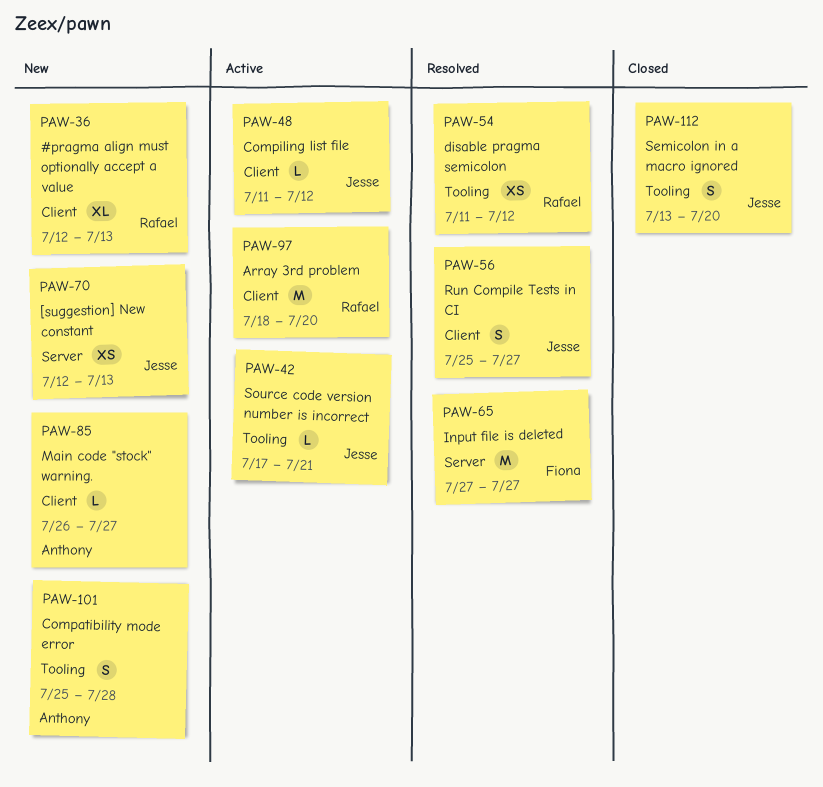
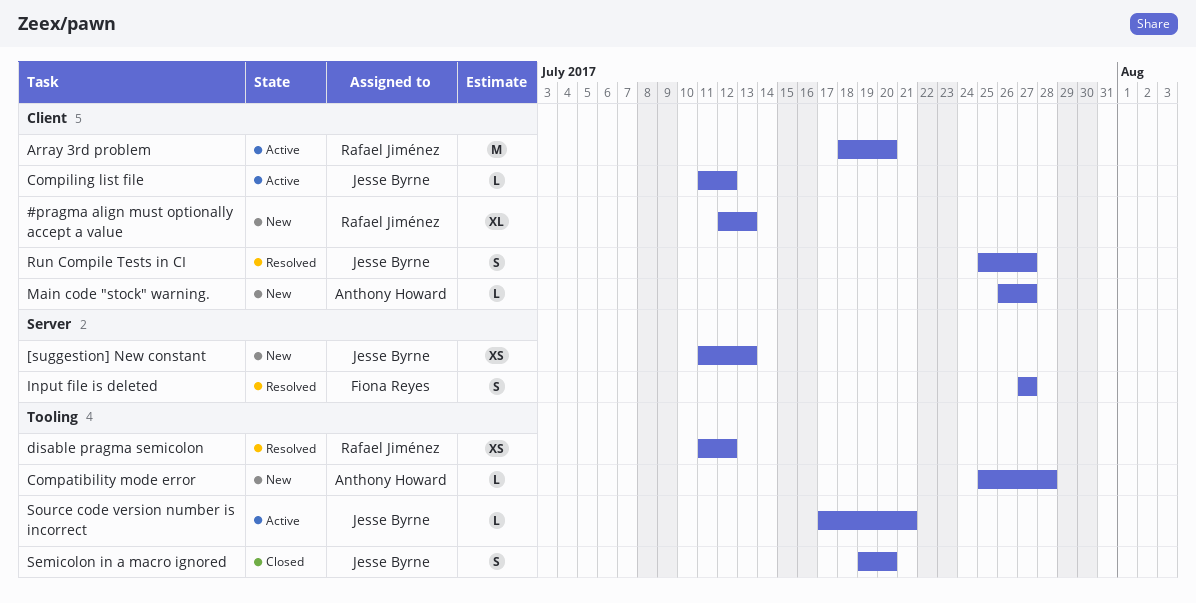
[suggestion] New constant, start: Jul 12 -> Jul 11
Compatibility mode error, estimate: S -> L
Input file is deleted, estimate: M -> S
Semicolon in a macro ignored, start: Jul 13 -> Jul 19

